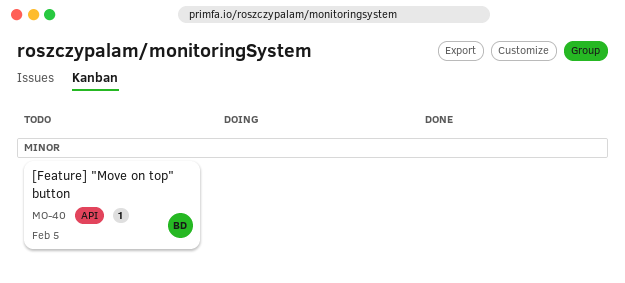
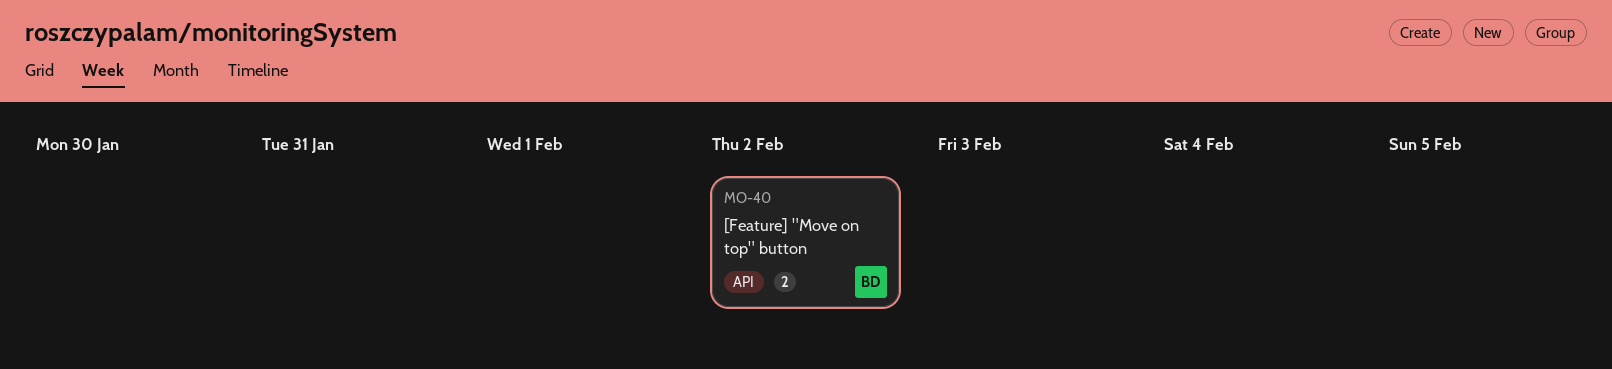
MO-40, estimate: 1 -> 2
MO-40, due: Feb 5 -> Feb 2

